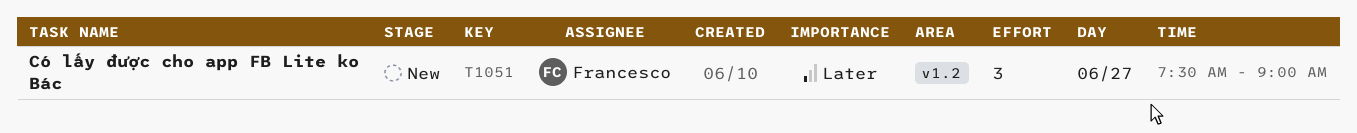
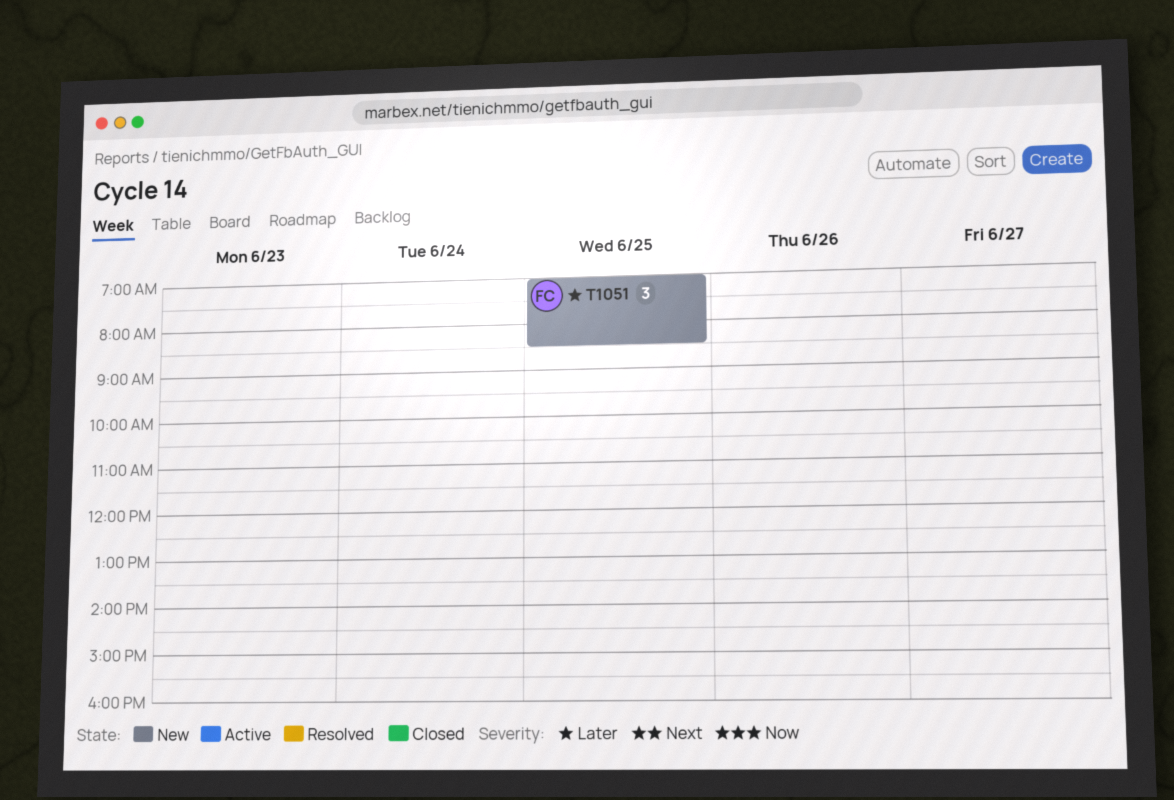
T1051, day: Jun 27 -> Jun 25
T1051, begins: 07:30 -> 07:00
T1051, ends: 09:00 -> 08:30

